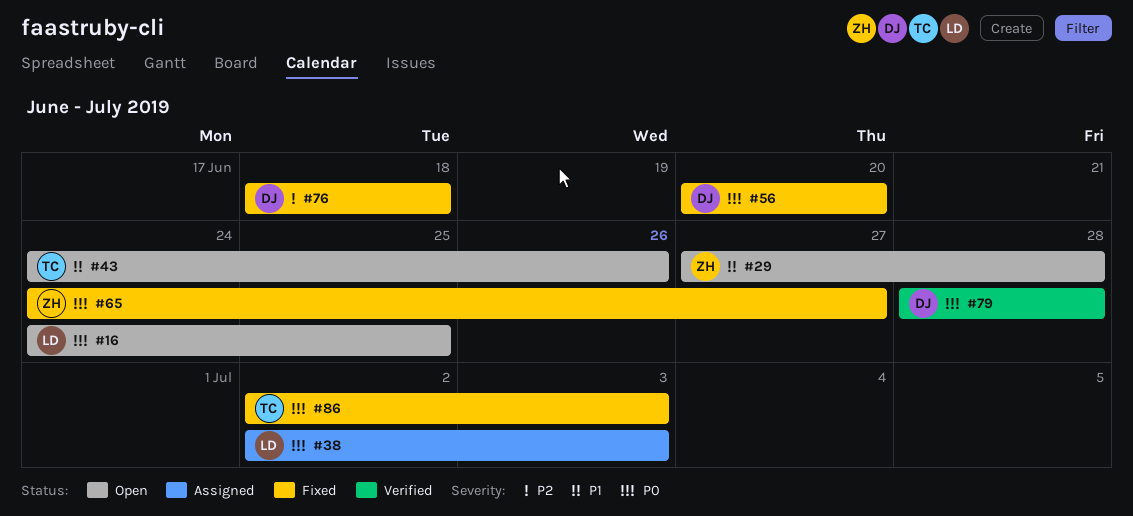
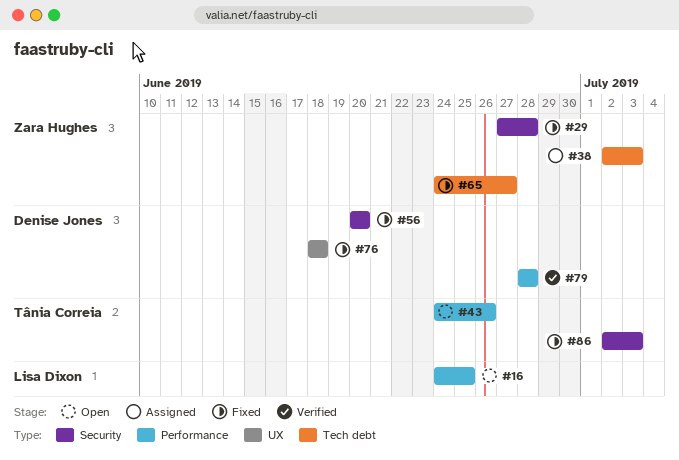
#29, status: Open -> Fixed
#38, owner: Lisa Dixon -> Zara Hughes

